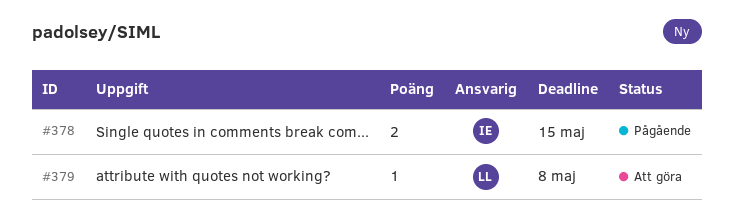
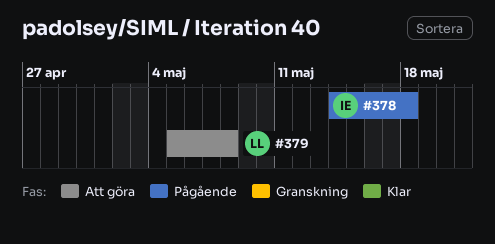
#378, due: May 15 -> May 18

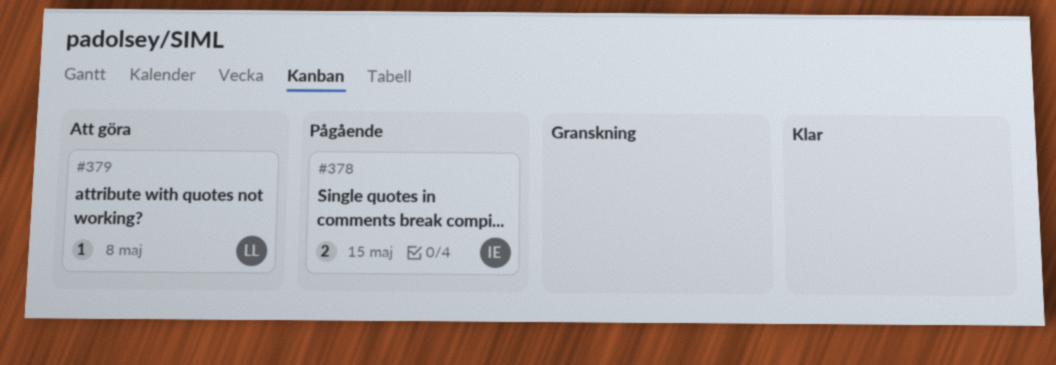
#378, due: May 18 -> May 15

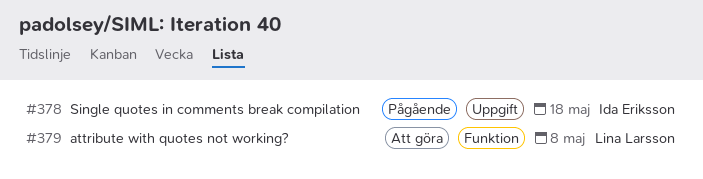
#378, due: May 15 -> May 18

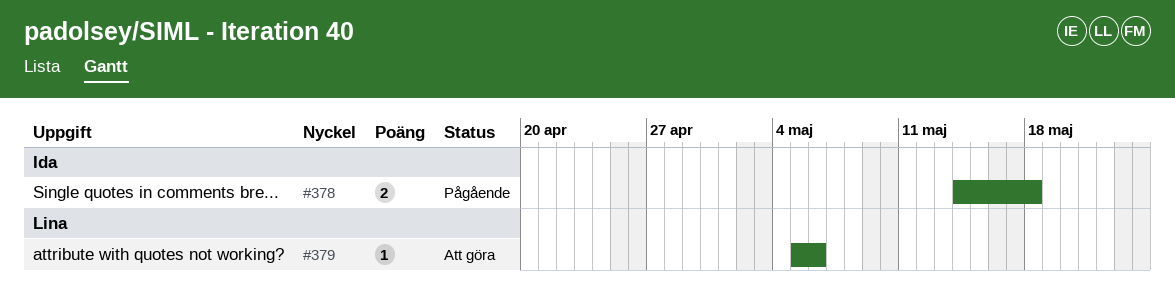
#379, due: May 8 -> May 6

